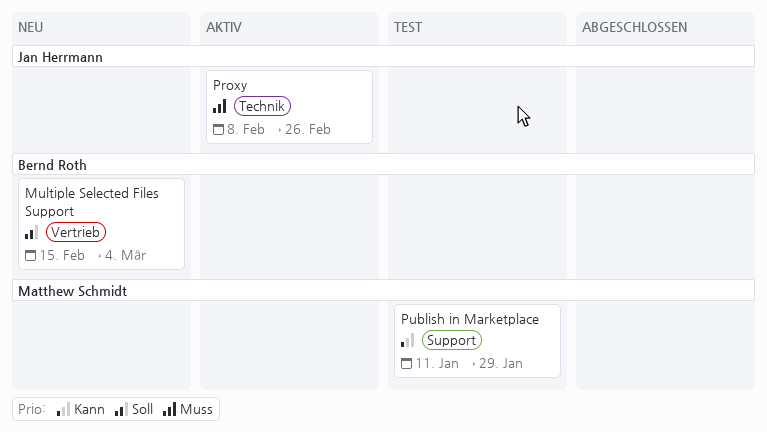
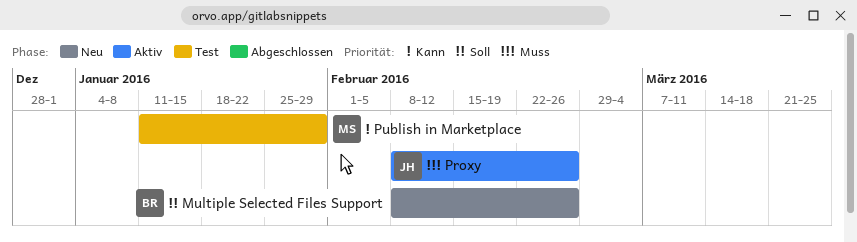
Multiple Selected Files Support, start: Feb 15 -> Feb 8
Multiple Selected Files Support, due: Mar 4 -> Feb 26

